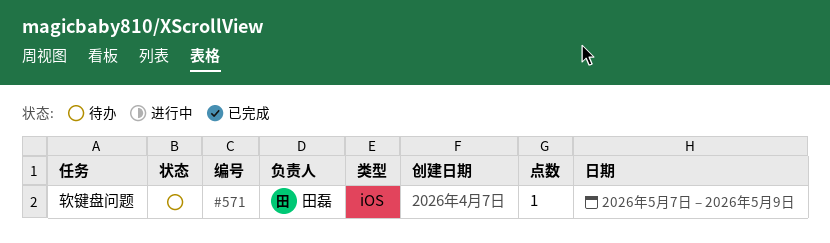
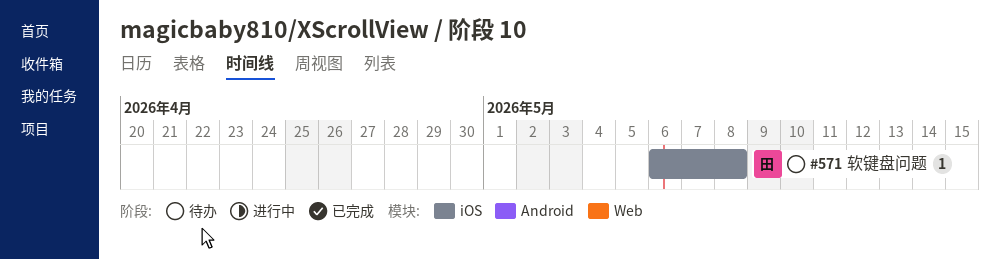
#571, start: May 7 -> May 6
#571, due: May 9 -> May 8

